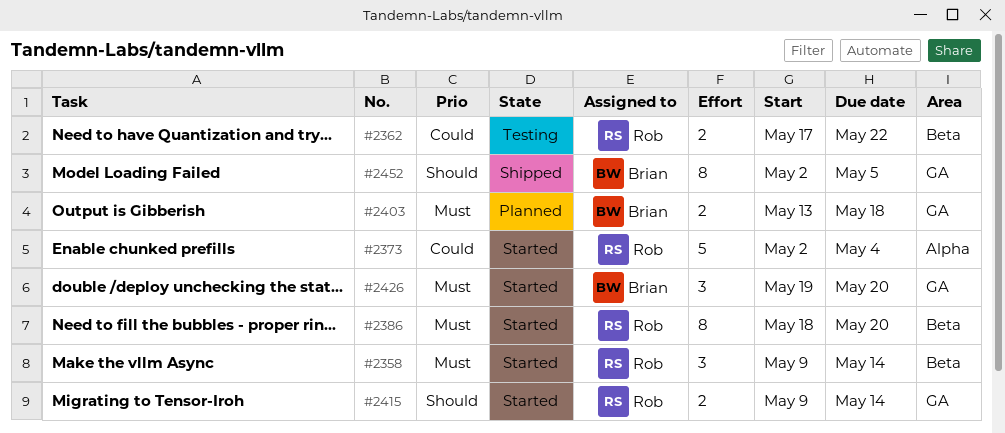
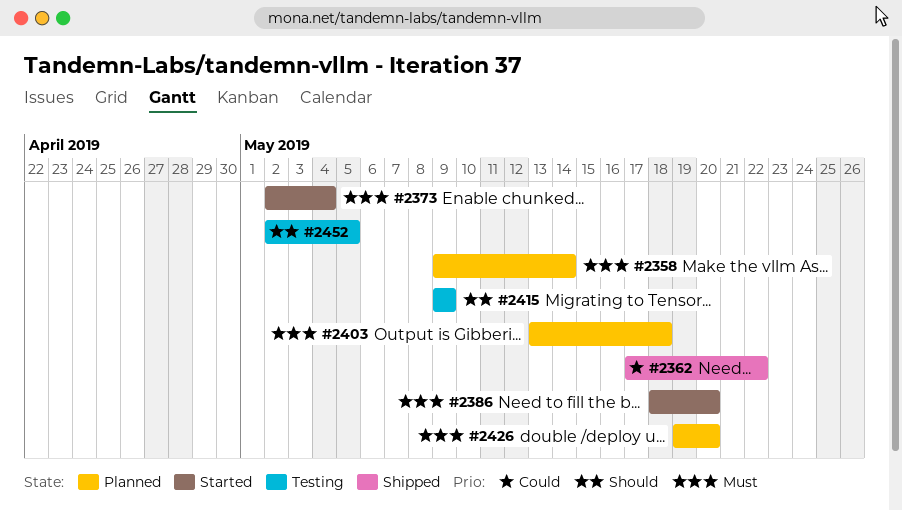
#2358, status: Started -> Planned
#2362, status: Testing -> Shipped
#2373, priority: Could -> Must
#2415, status: Started -> Testing
#2415, due: May 14 -> May 9
#2426, status: Started -> Planned
#2452, status: Shipped -> Testing

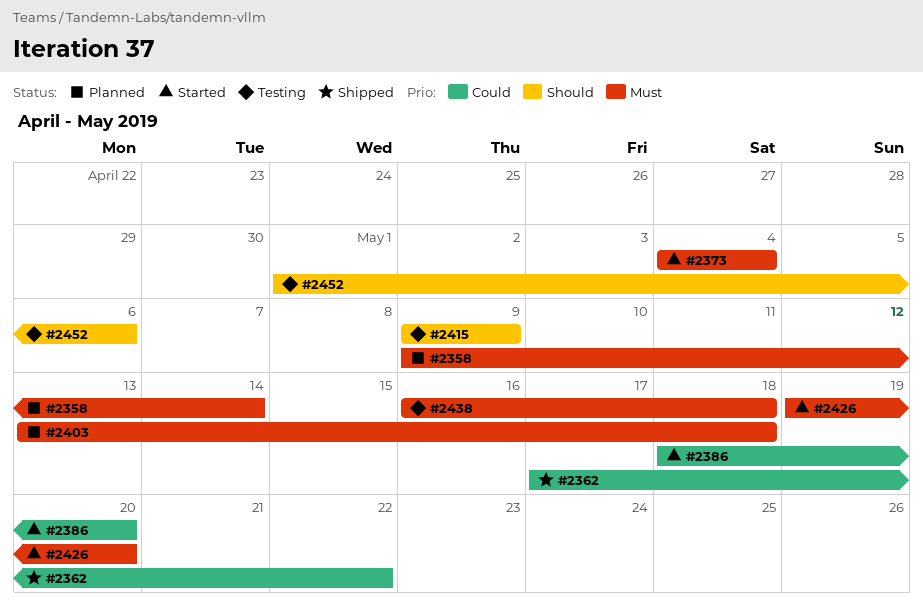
#2373, start: May 2 -> May 4
#2386, priority: Must -> Could
#2426, status: Planned -> Started
#2438: none -> present
#2452, start: May 2 -> May 1
#2452, due: May 5 -> May 6

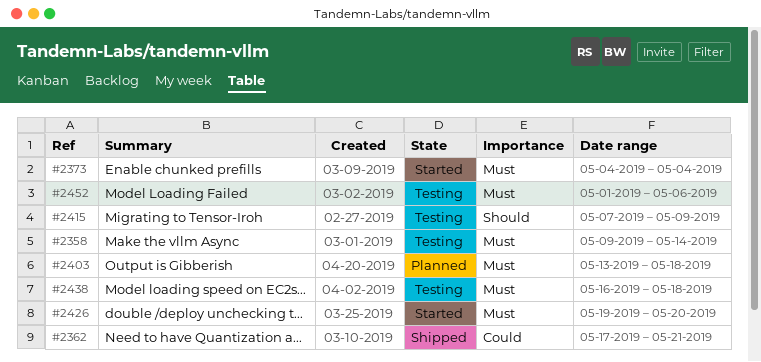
#2358, status: Planned -> Testing
#2362, due: May 22 -> May 21
#2386: present -> none
#2415, start: May 9 -> May 7
#2452, priority: Should -> Must

